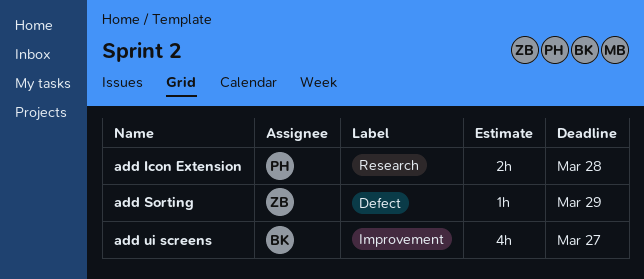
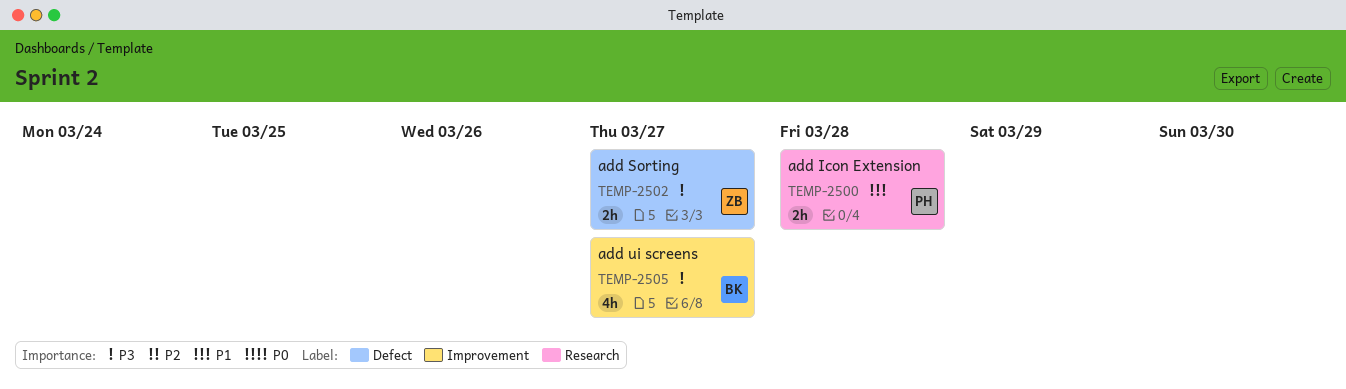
add Sorting, estimate: 1h -> 2h
add Sorting, due: Mar 29 -> Mar 27

